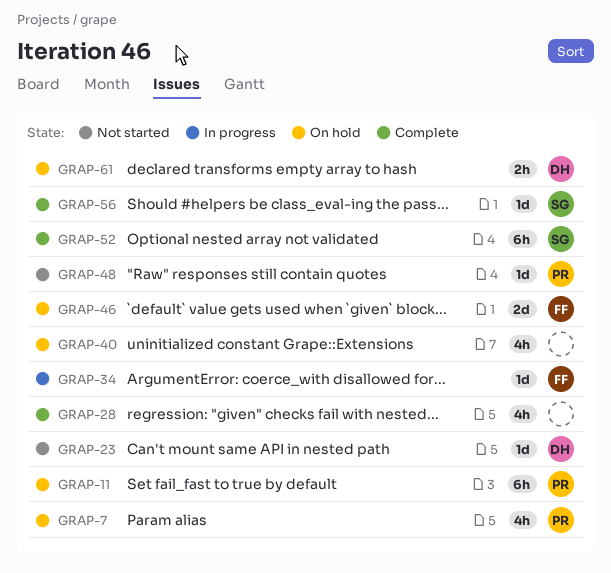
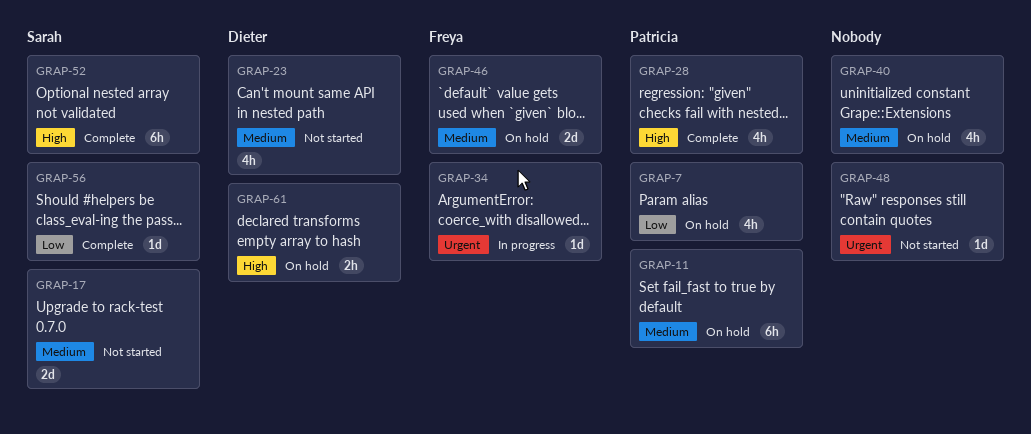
GRAP-17: none -> present
GRAP-23, estimate: 1d -> 4h
GRAP-28, owner: none -> Patricia
GRAP-48, owner: Patricia -> none

